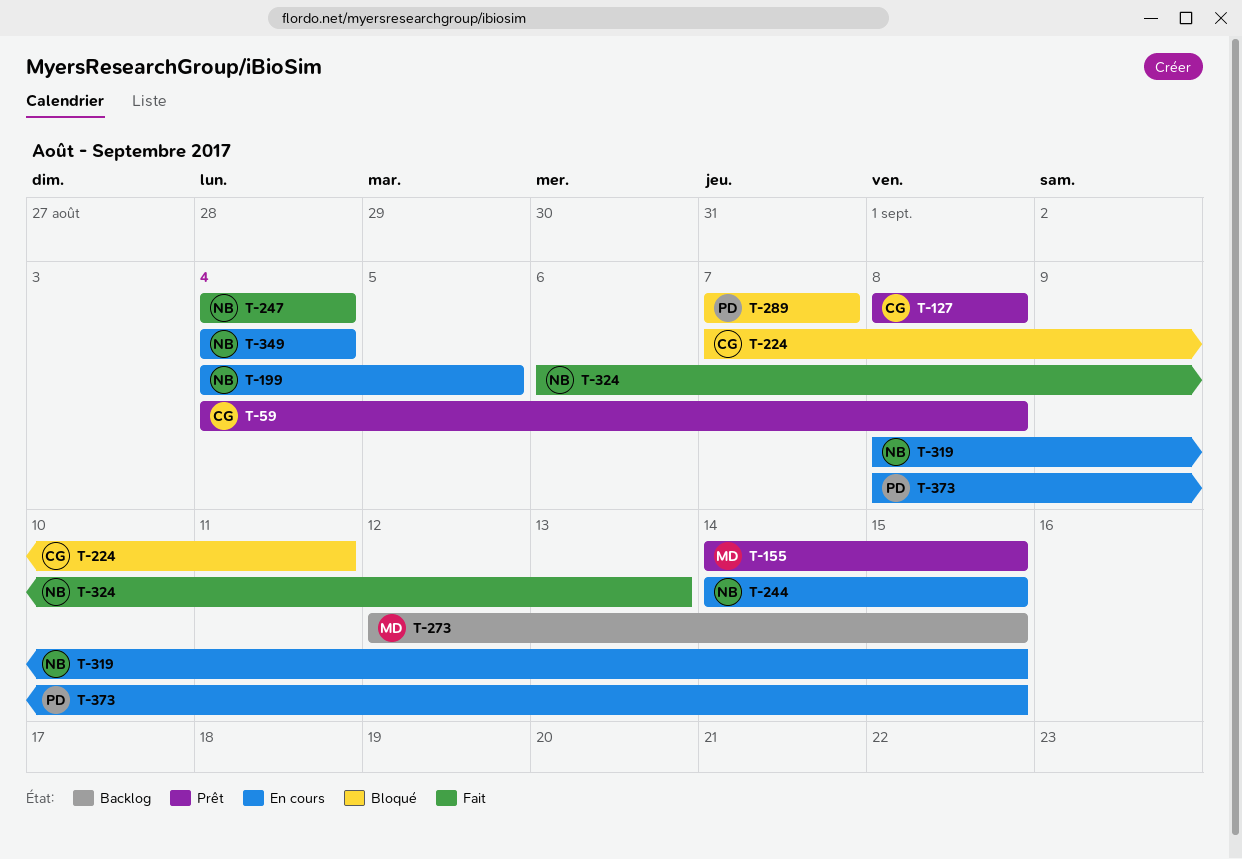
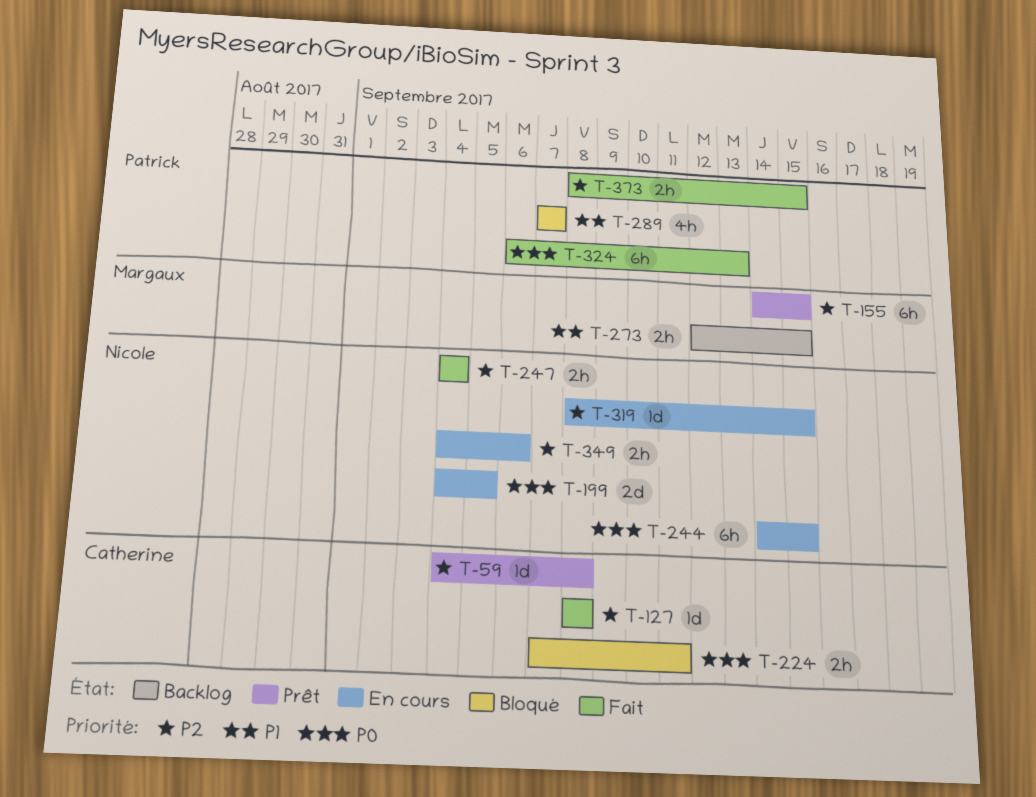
T-127, status: Prêt -> Fait
T-324, owner: Nicole -> Patrick
T-349, due: Sep 4 -> Sep 6
T-373, status: En cours -> Fait

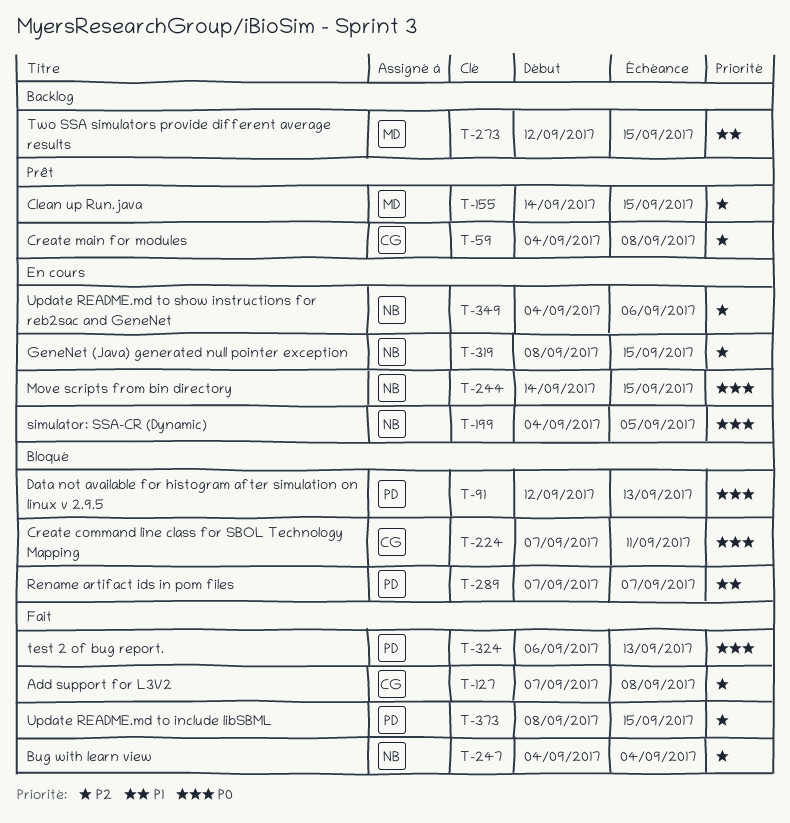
T-91: none -> present
T-127, start: Sep 8 -> Sep 7

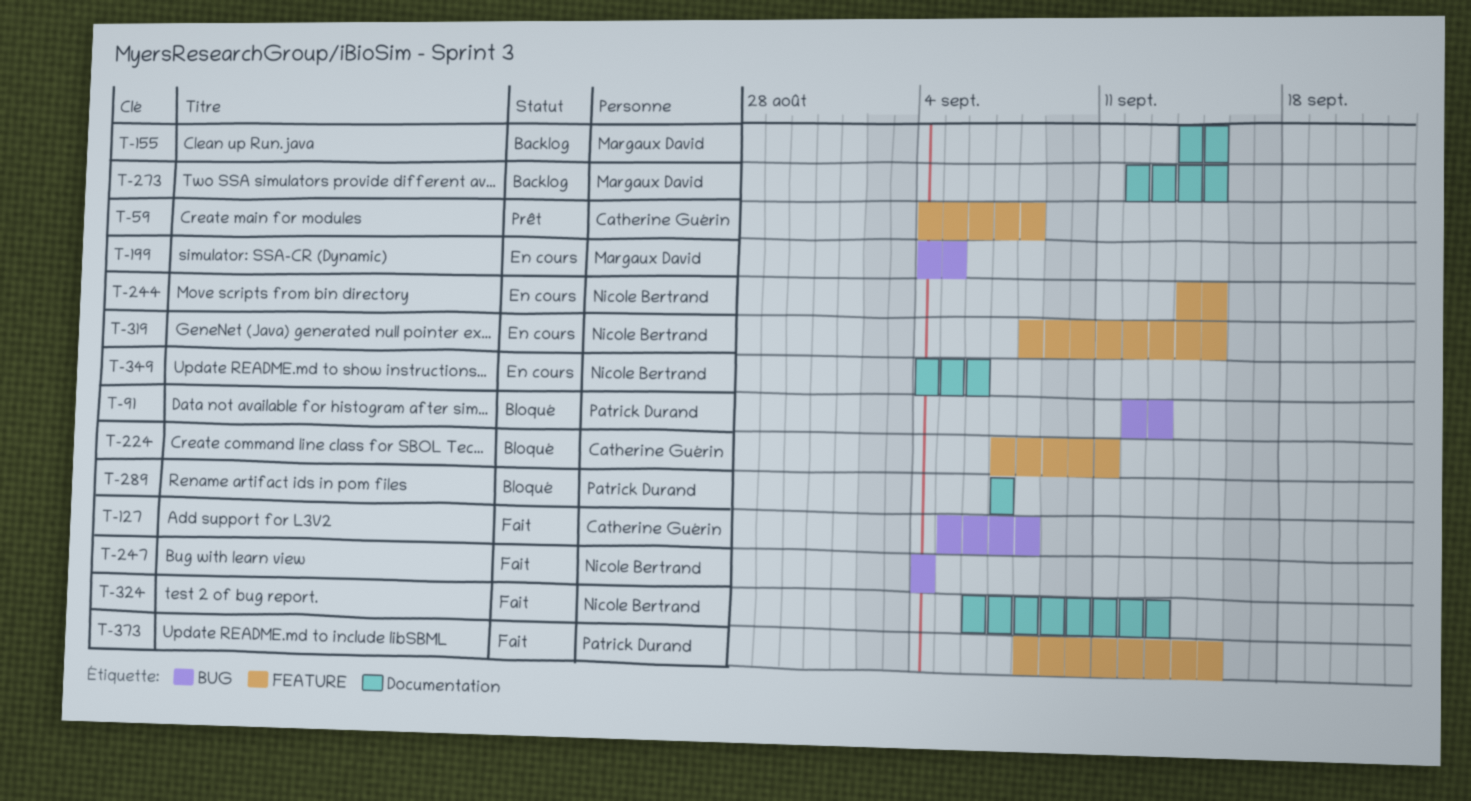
T-127, start: Sep 7 -> Sep 5
T-155, status: Prêt -> Backlog
T-199, owner: Nicole Bertrand -> Margaux David
T-324, owner: Patrick Durand -> Nicole Bertrand

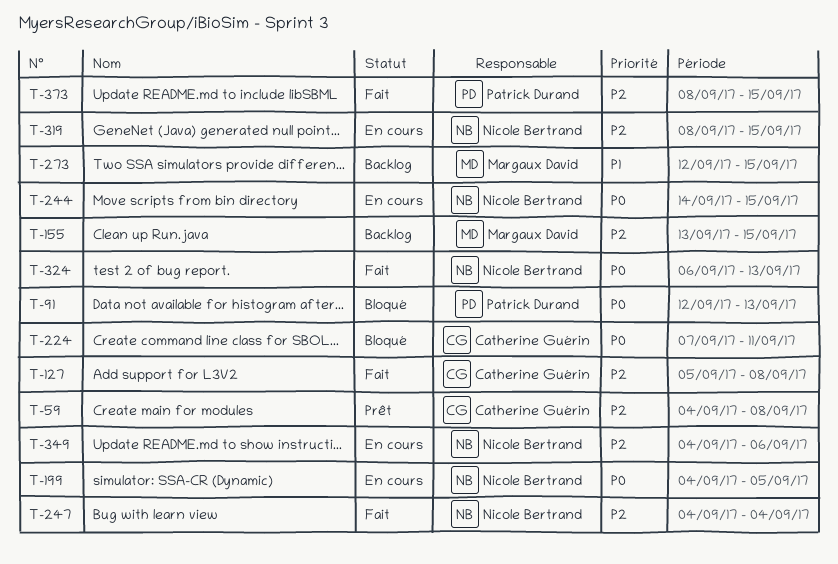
T-155, start: Sep 14 -> Sep 13
T-199, owner: Margaux David -> Nicole Bertrand
T-289: present -> none

